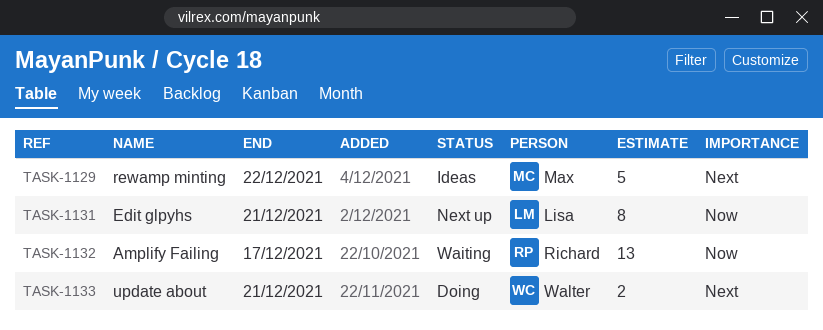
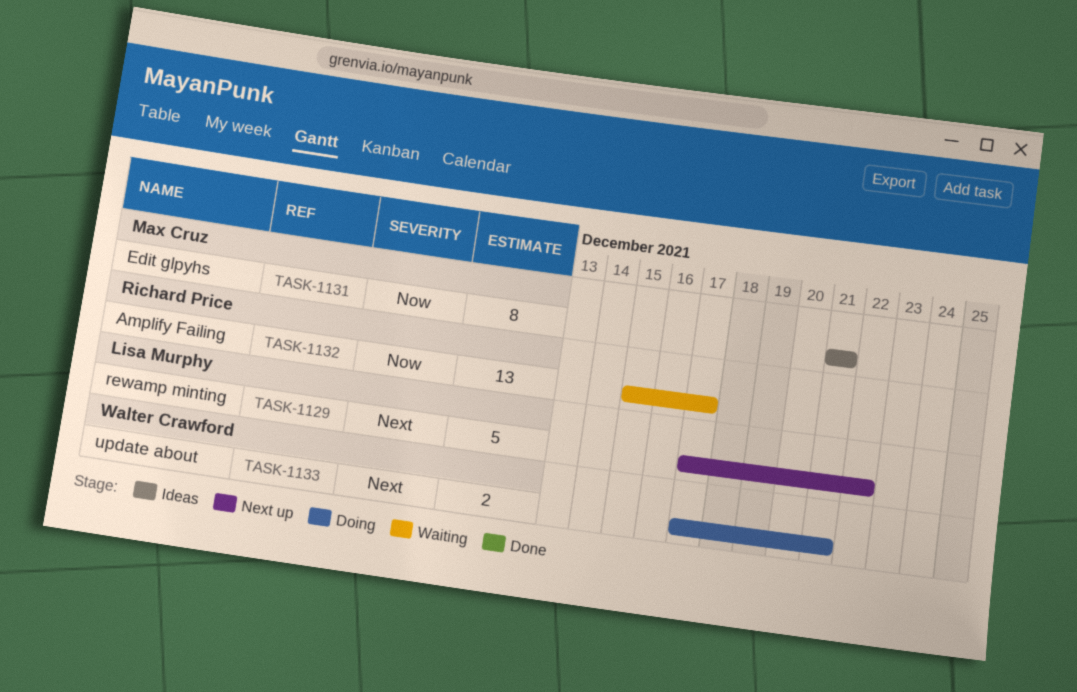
TASK-1129, status: Ideas -> Next up
TASK-1129, owner: Max Cruz -> Lisa Murphy
TASK-1131, status: Next up -> Ideas
TASK-1131, owner: Lisa Murphy -> Max Cruz

